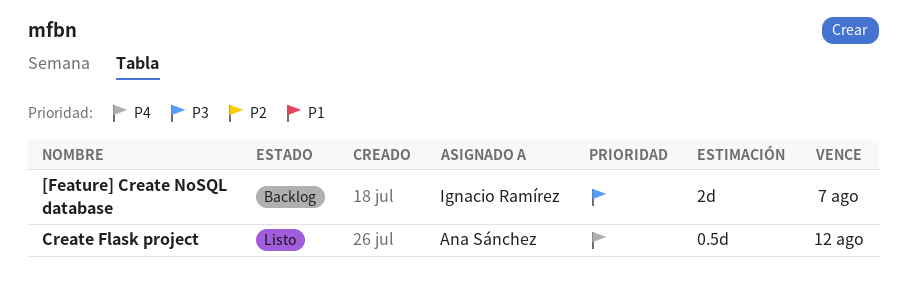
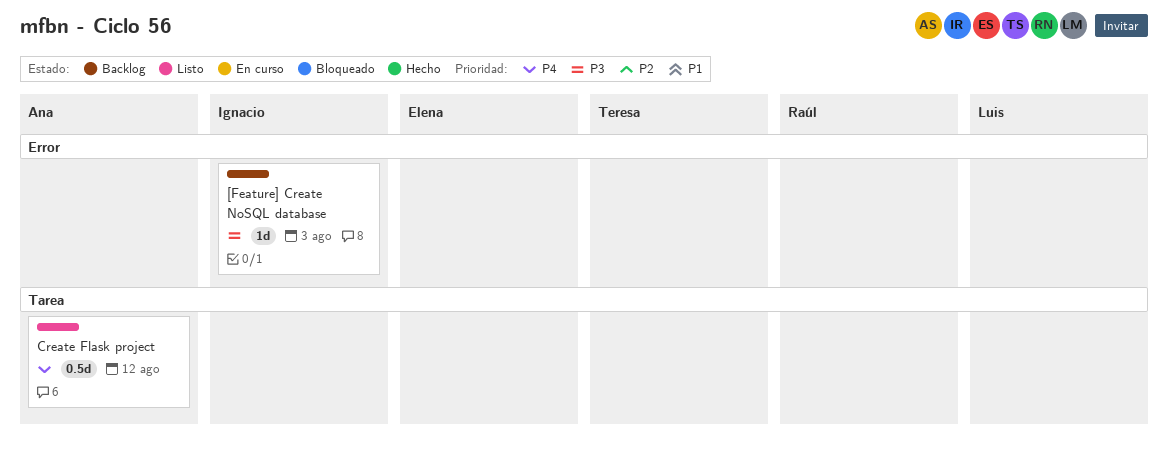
[Feature] Create NoSQL database, estimate: 2d -> 1d
[Feature] Create NoSQL database, due: Aug 7 -> Aug 3

